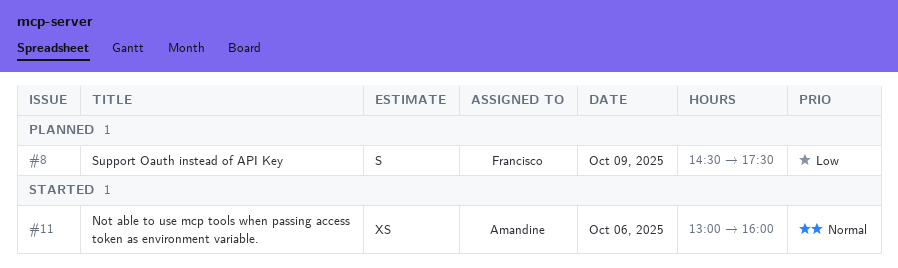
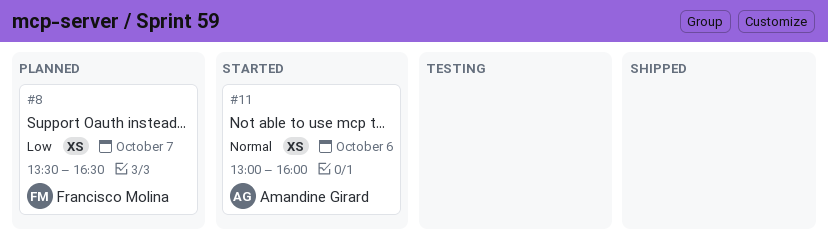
#8, estimate: S -> XS
#8, day: Oct 9 -> Oct 7
#8, begins: 14:30 -> 13:30
#8, ends: 17:30 -> 16:30

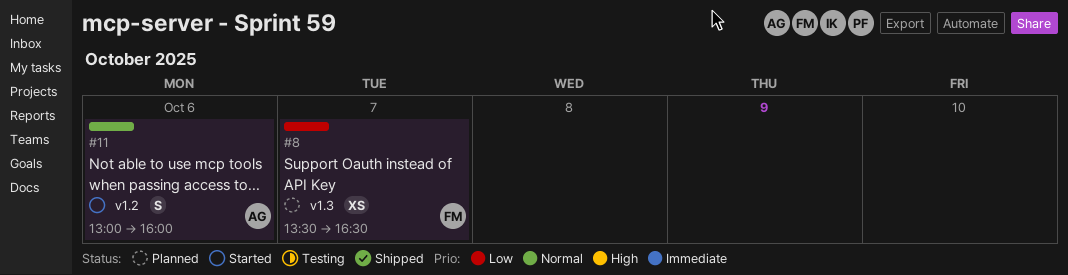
#11, estimate: XS -> S

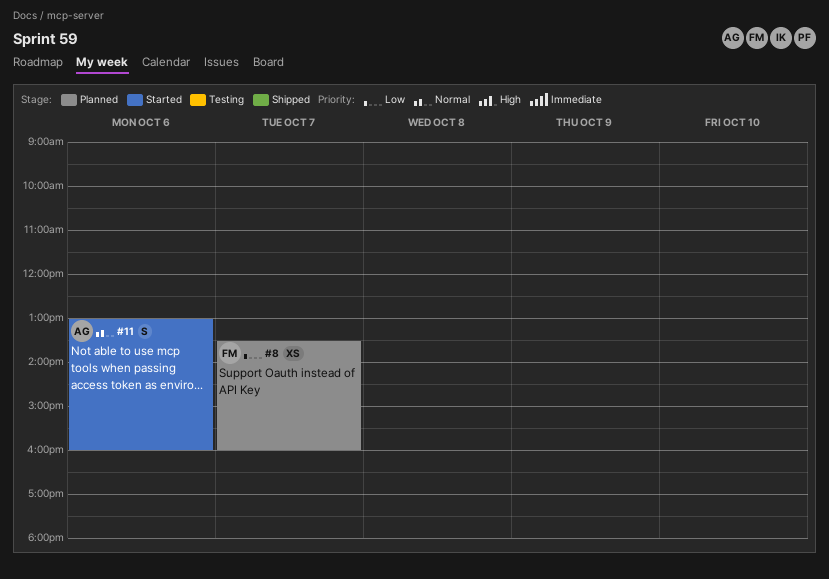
#8, ends: 16:30 -> 16:00

